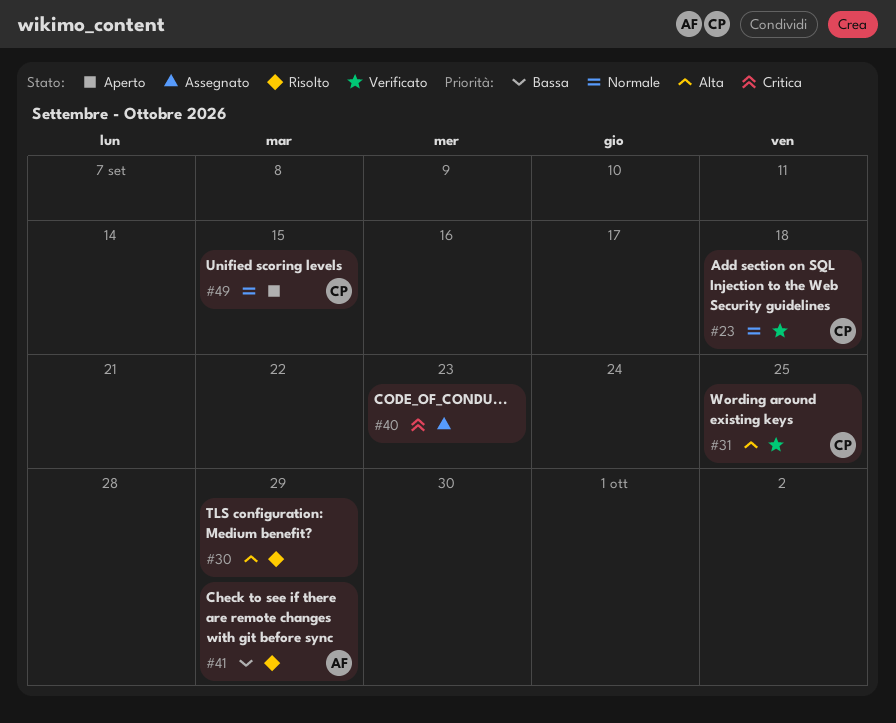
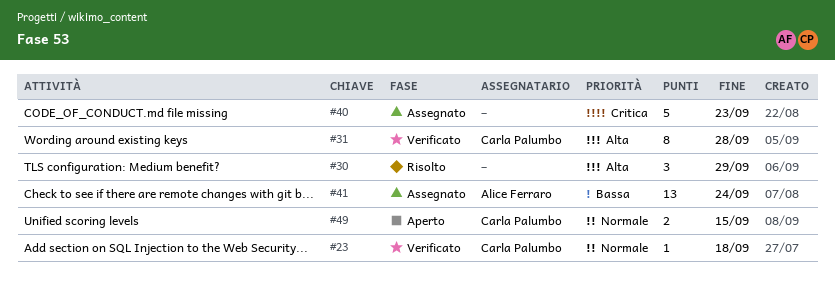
#31, due: Sep 25 -> Sep 28
#41, status: Risolto -> Assegnato
#41, due: Sep 29 -> Sep 24

